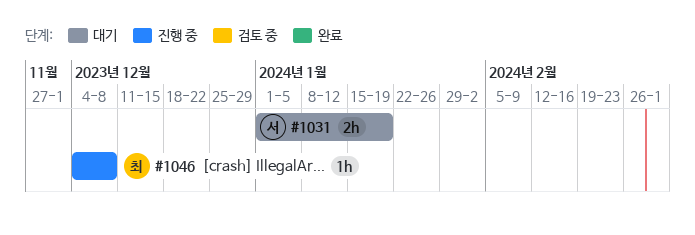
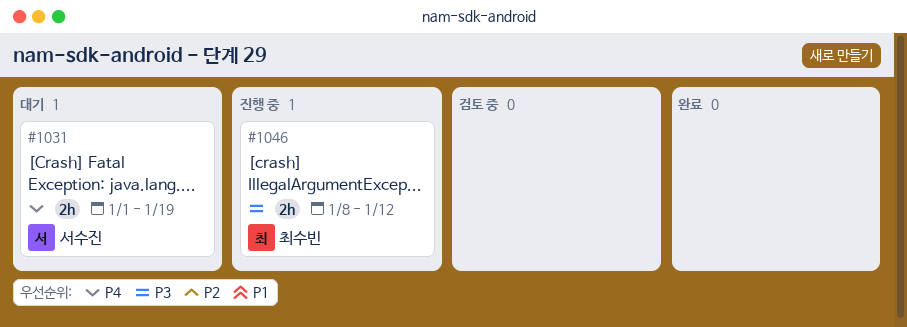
#1046, estimate: 1h -> 2h
#1046, start: Dec 4 -> Jan 8
#1046, due: Dec 8 -> Jan 12

